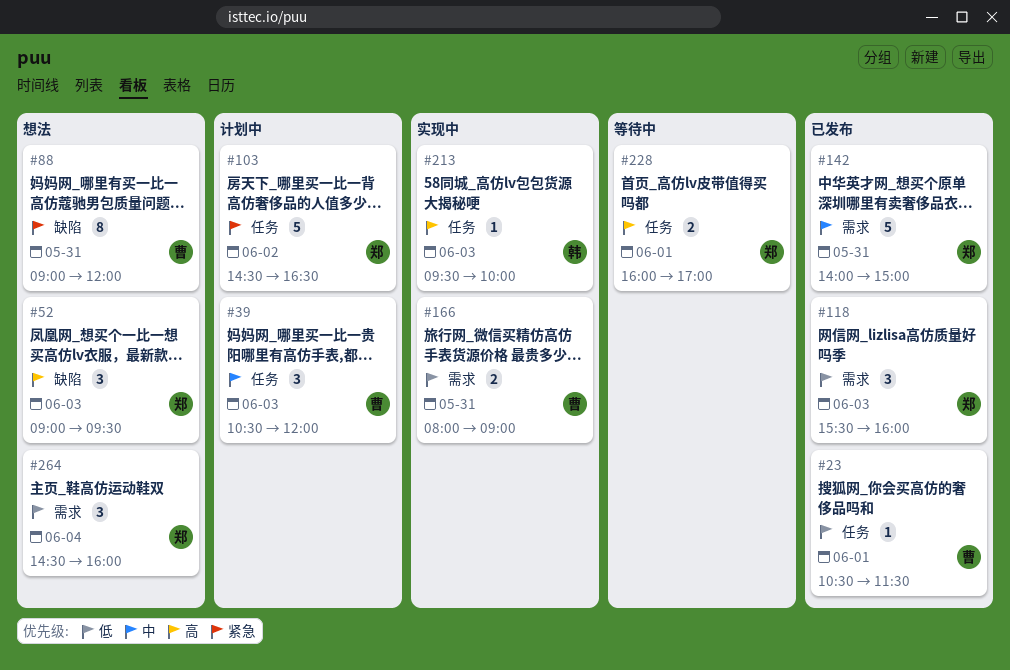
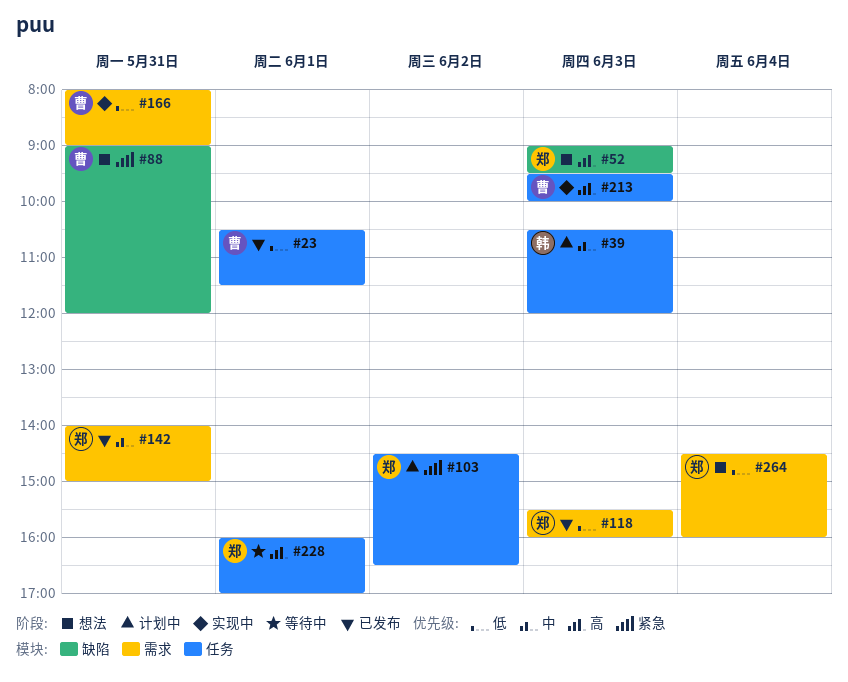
#39, owner: 曹 -> 韩
#213, owner: 韩 -> 曹

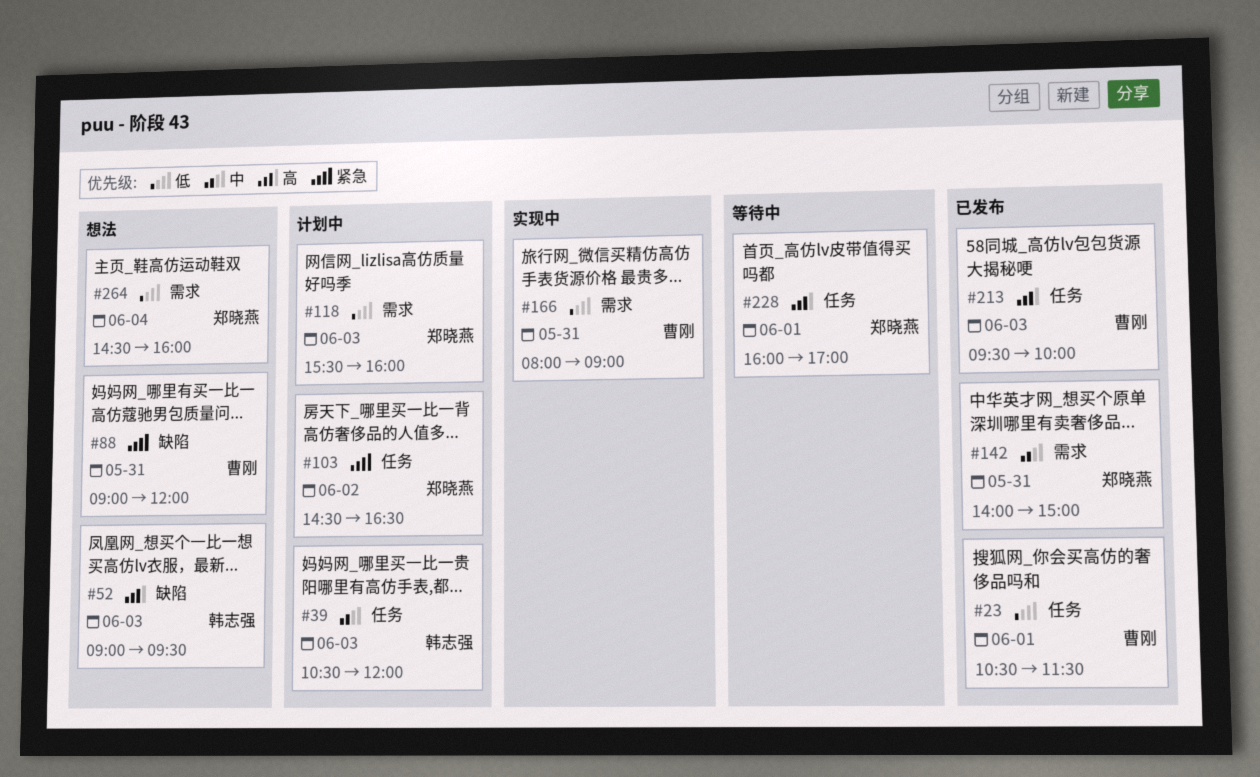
#52, owner: 郑晓燕 -> 韩志强
#118, status: 已发布 -> 计划中
#213, status: 实现中 -> 已发布

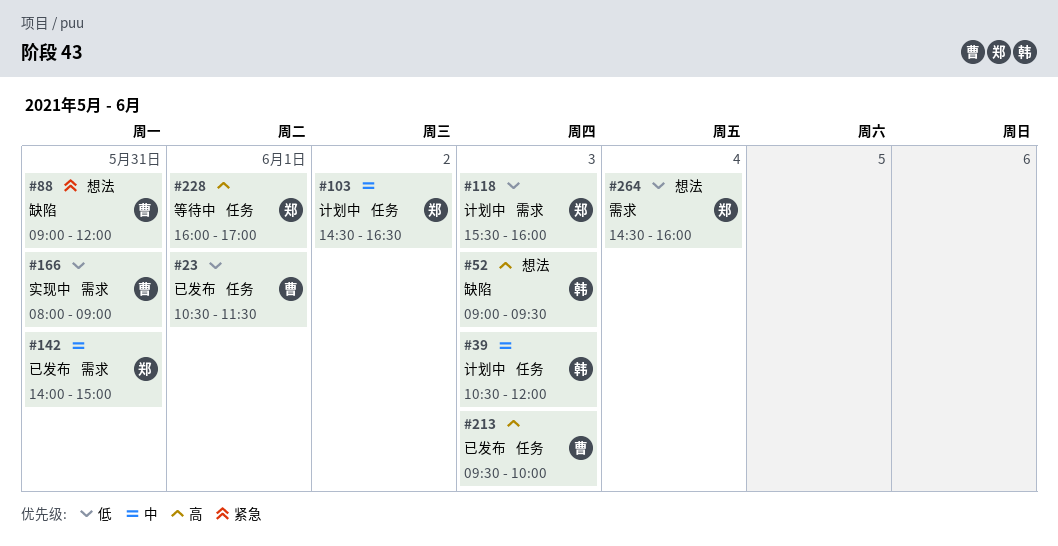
#103, priority: 紧急 -> 中

